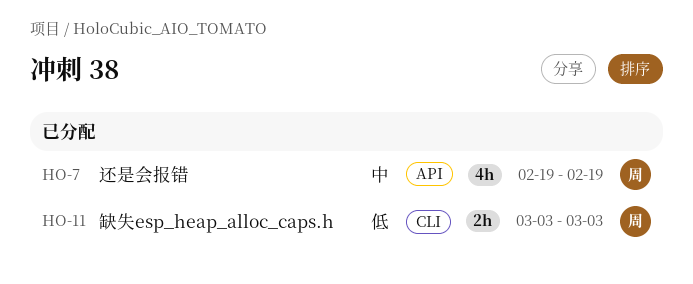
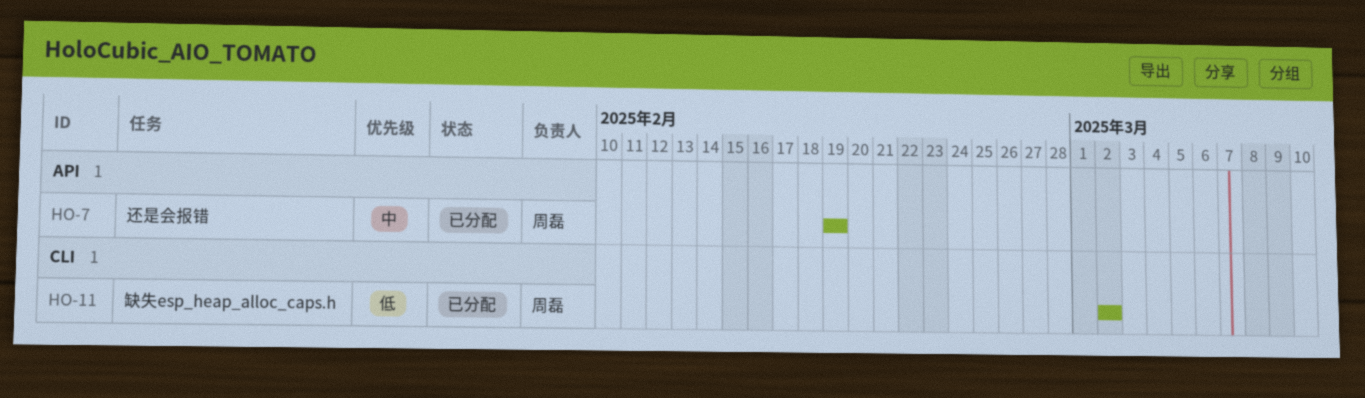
HO-11, start: Mar 3 -> Mar 2
HO-11, due: Mar 3 -> Mar 2

